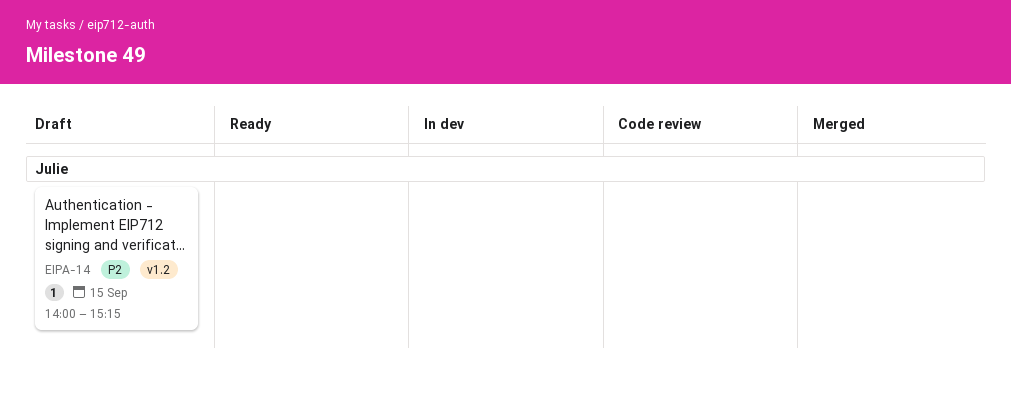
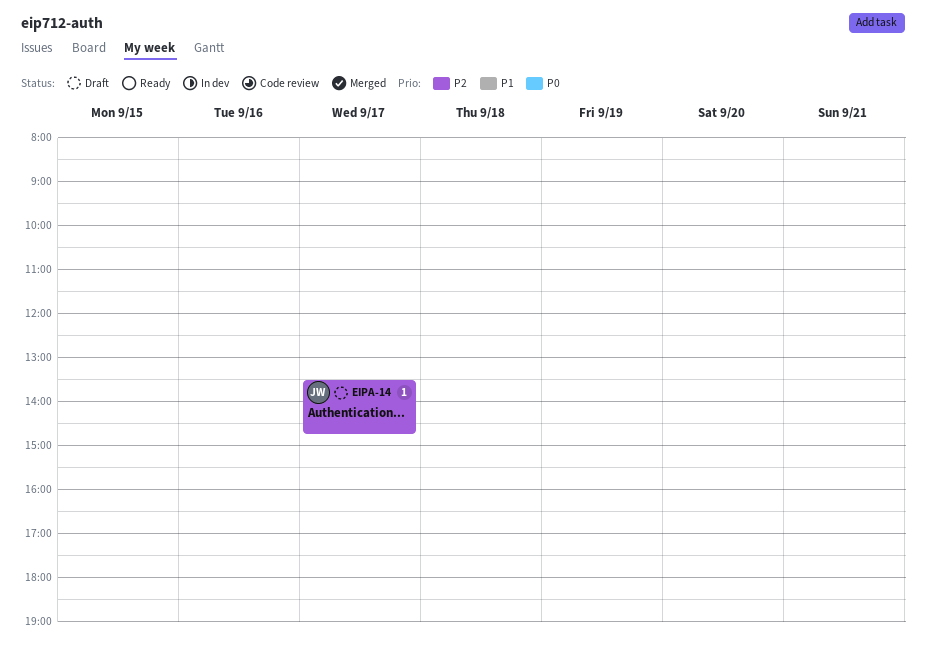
EIPA-14, day: Sep 15 -> Sep 17
EIPA-14, begins: 14:00 -> 13:30
EIPA-14, ends: 15:15 -> 14:45

